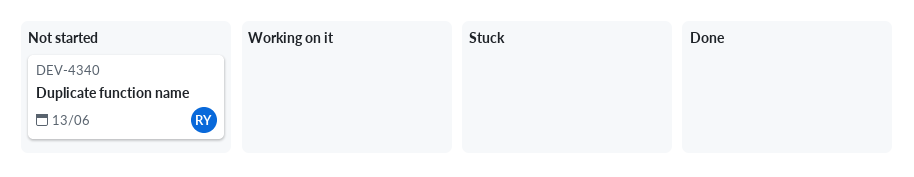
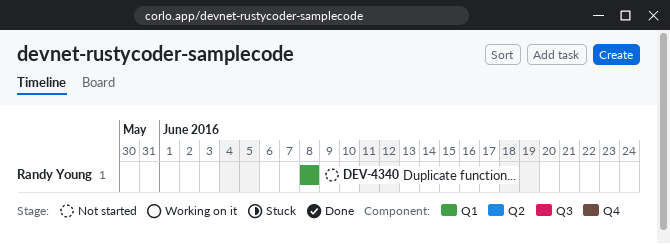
DEV-4340, due: Jun 13 -> Jun 8

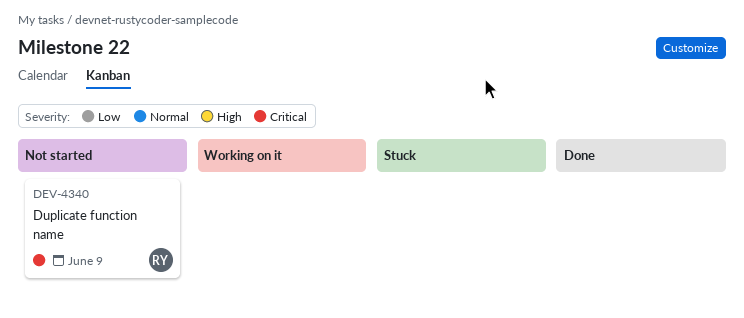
DEV-4340, due: Jun 8 -> Jun 9

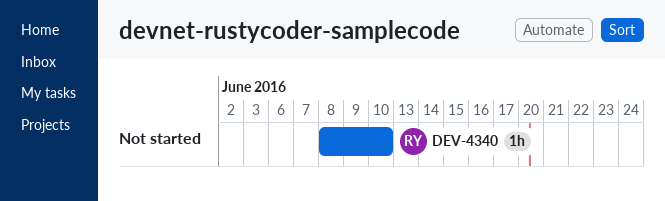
DEV-4340, due: Jun 9 -> Jun 10

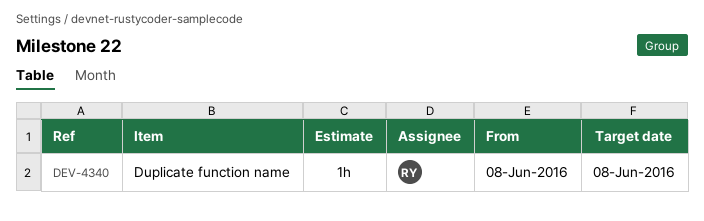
DEV-4340, due: Jun 10 -> Jun 8

